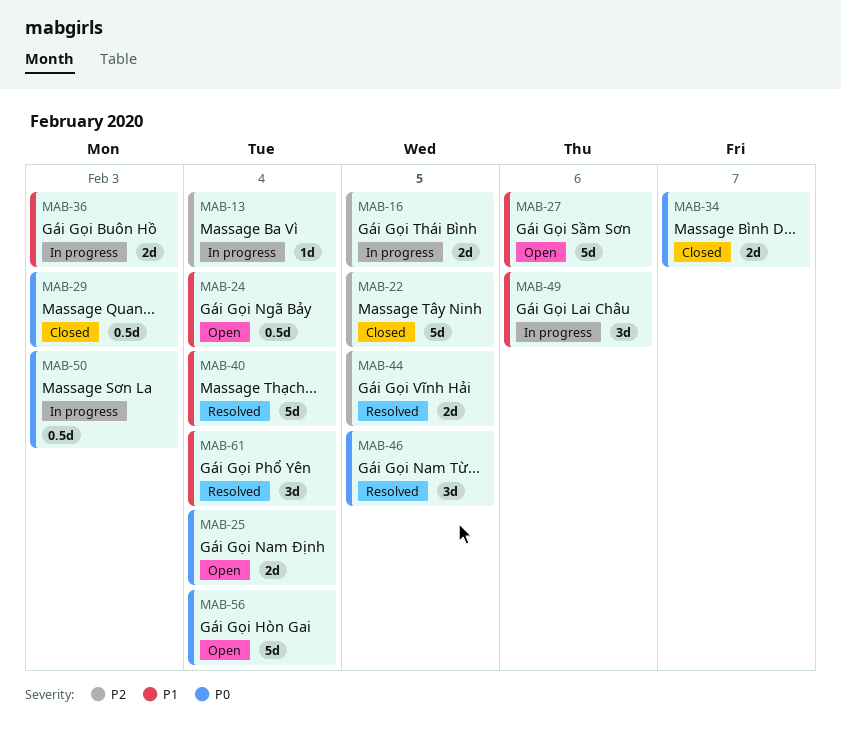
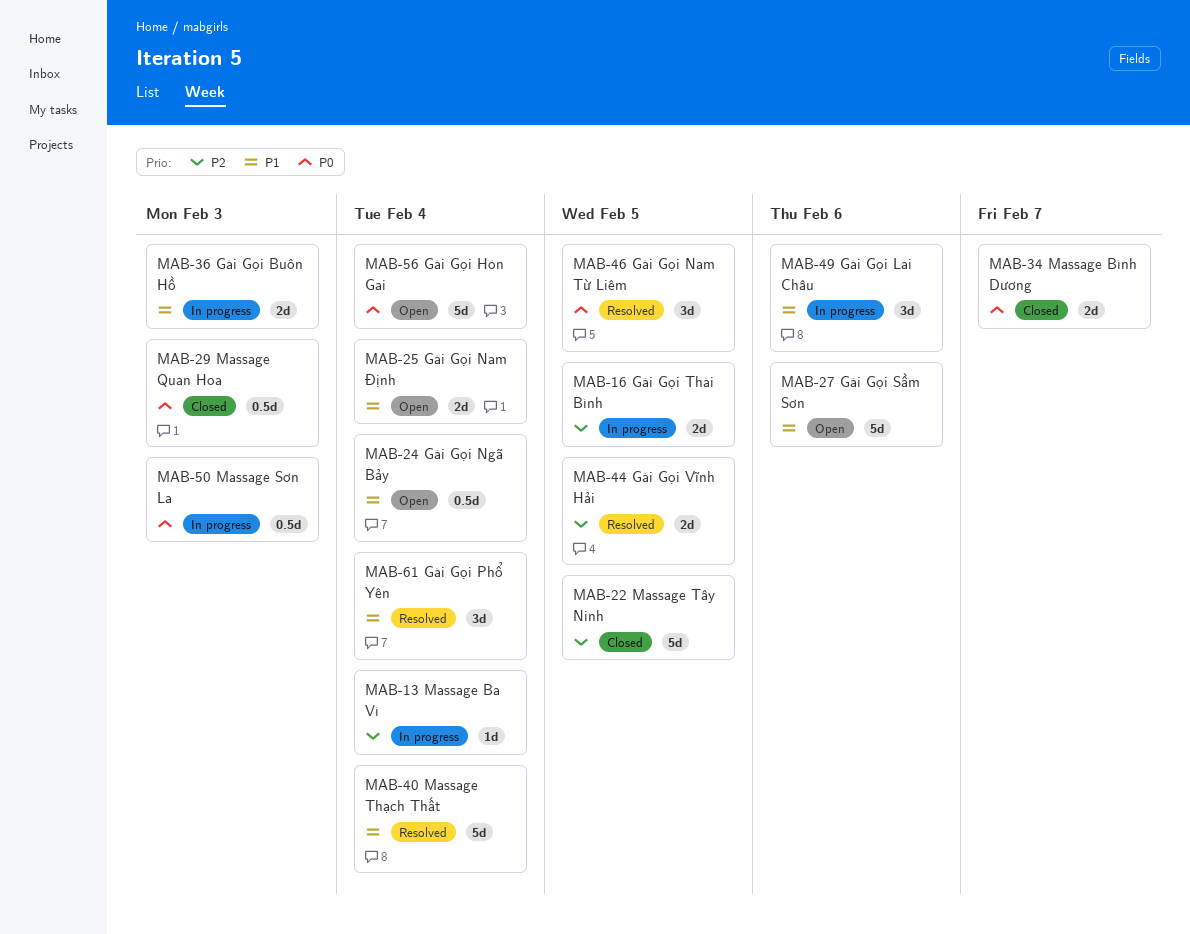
MAB-25, priority: P0 -> P1

